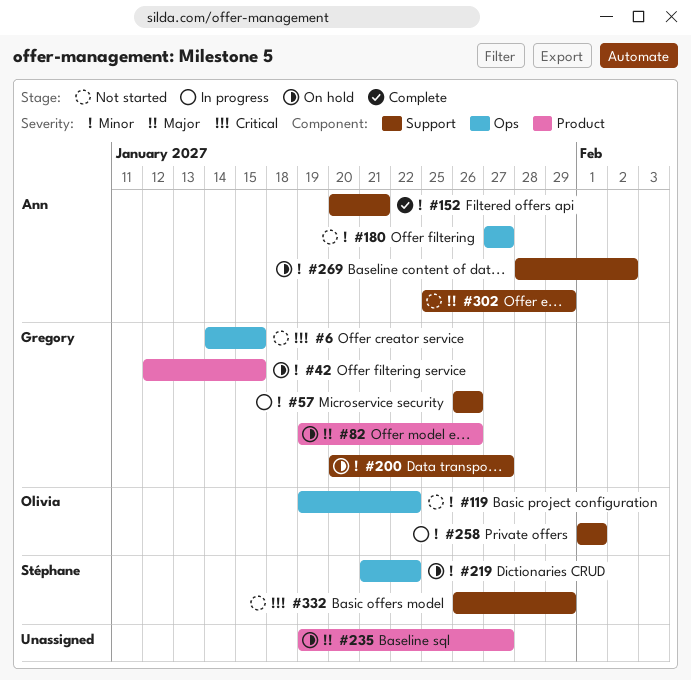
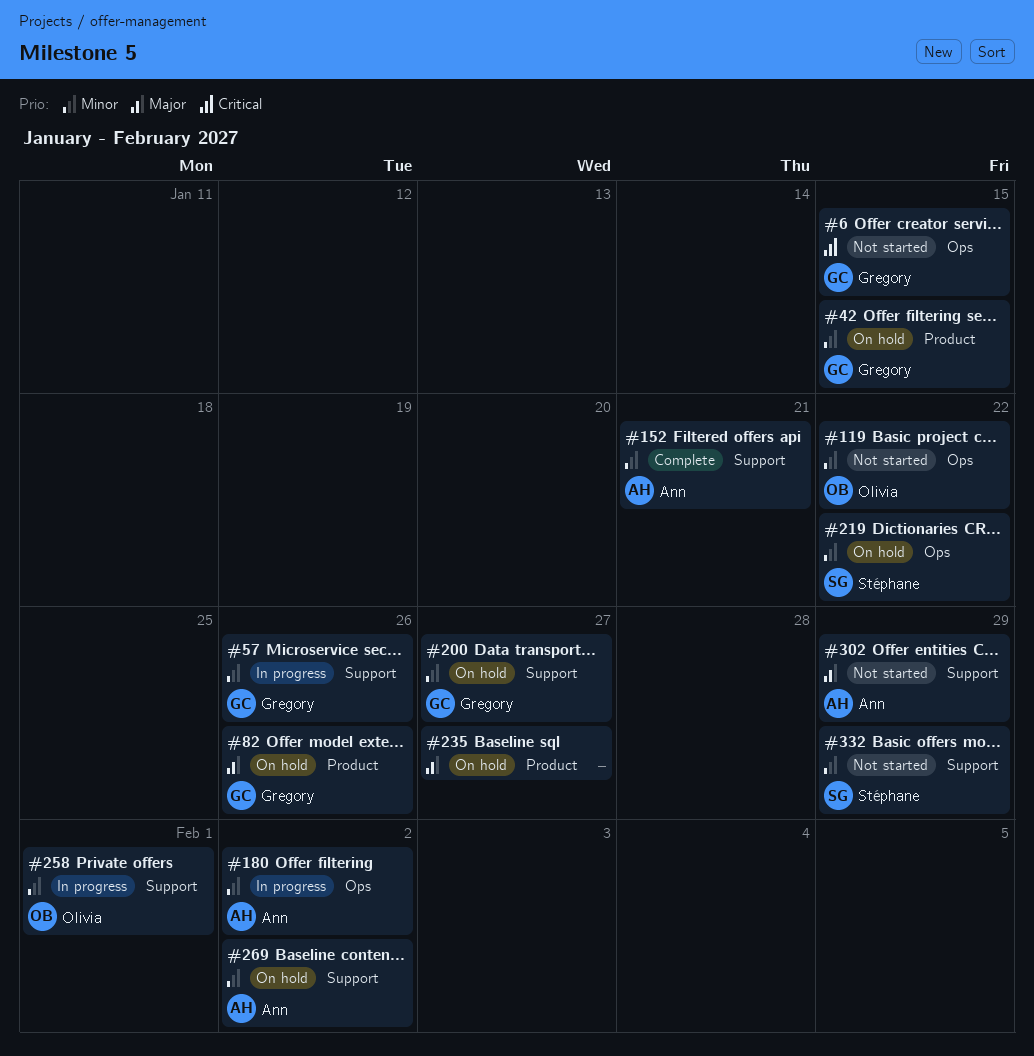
#180, status: Not started -> In progress
#180, due: Jan 27 -> Feb 2
#332, priority: Critical -> Minor

